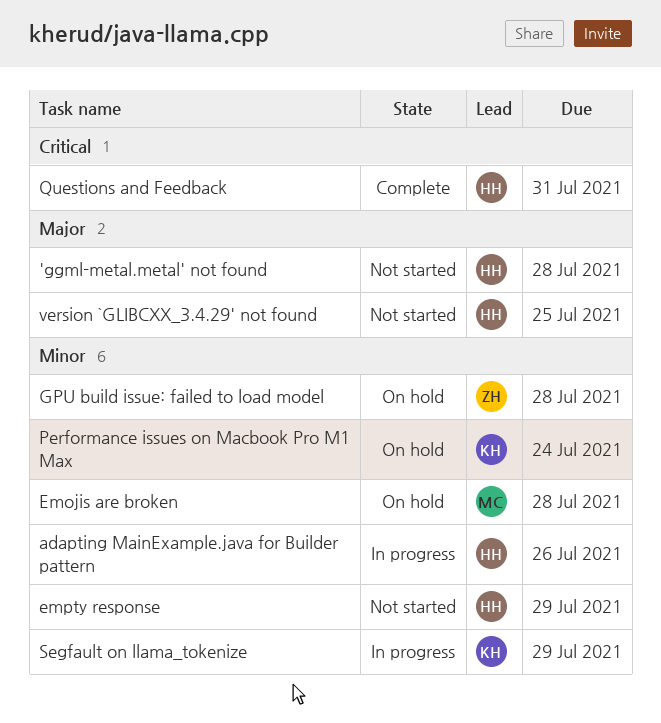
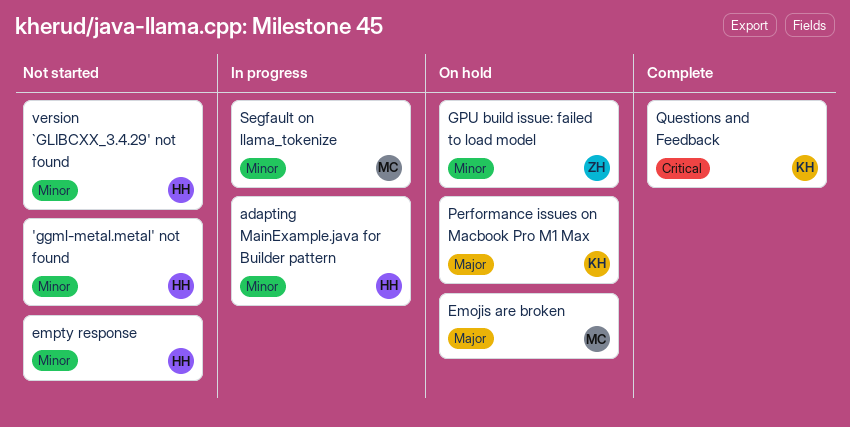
'ggml-metal.metal' not found, priority: Major -> Minor
Emojis are broken, priority: Minor -> Major
Performance issues on Macbook Pro M1 Max, priority: Minor -> Major
Questions and Feedback, owner: HH -> KH
Segfault on llama_tokenize, owner: KH -> MC
version `GLIBCXX_3.4.29' not found, priority: Major -> Minor

